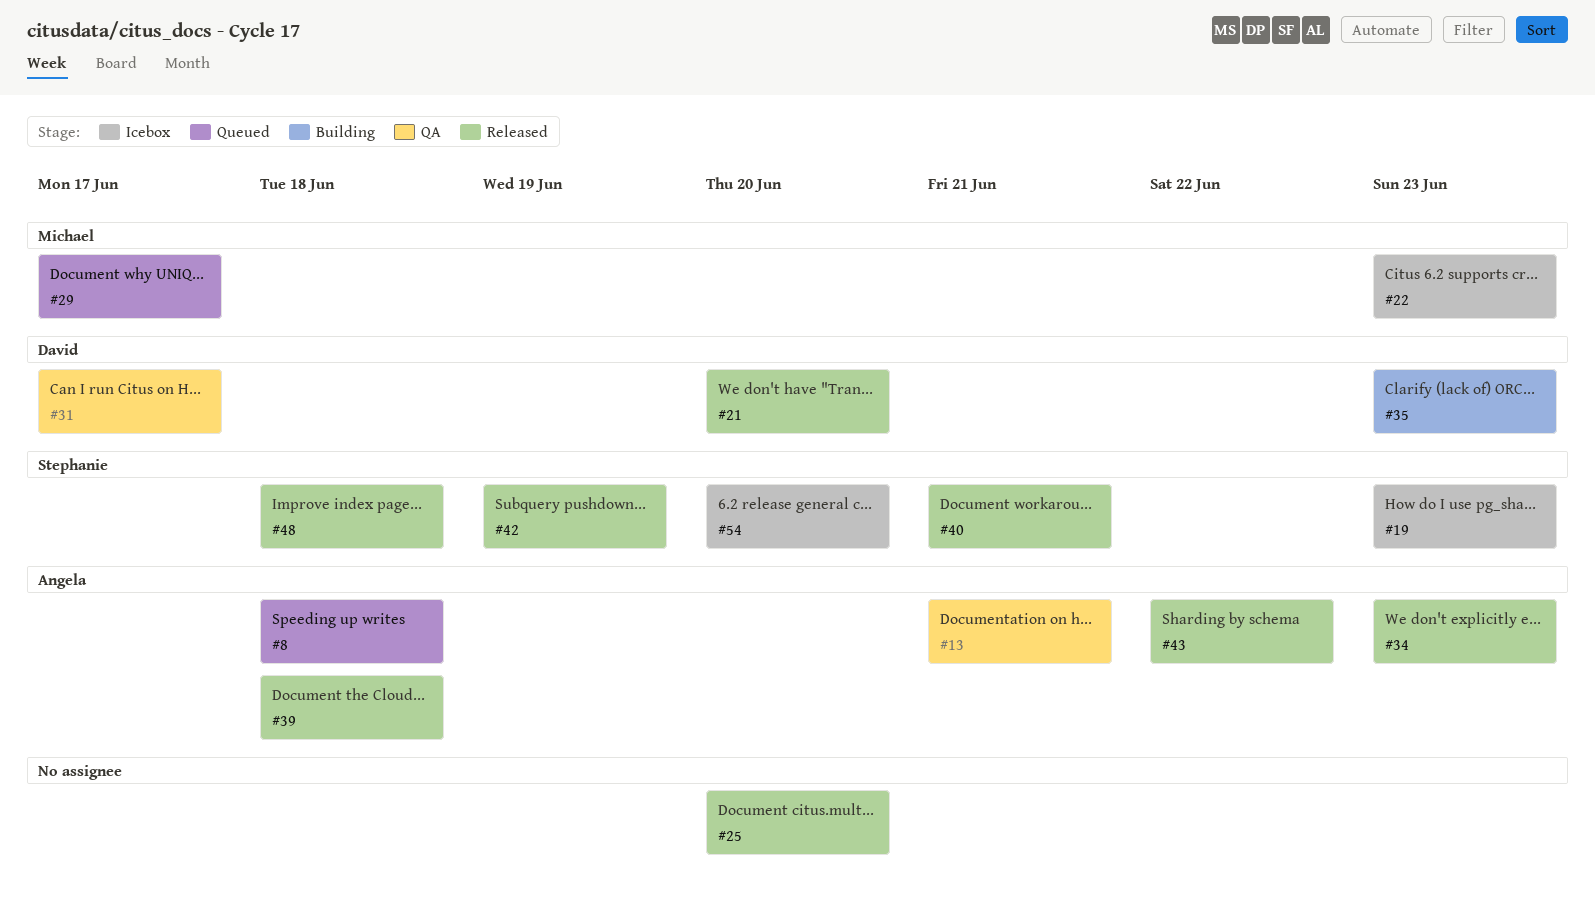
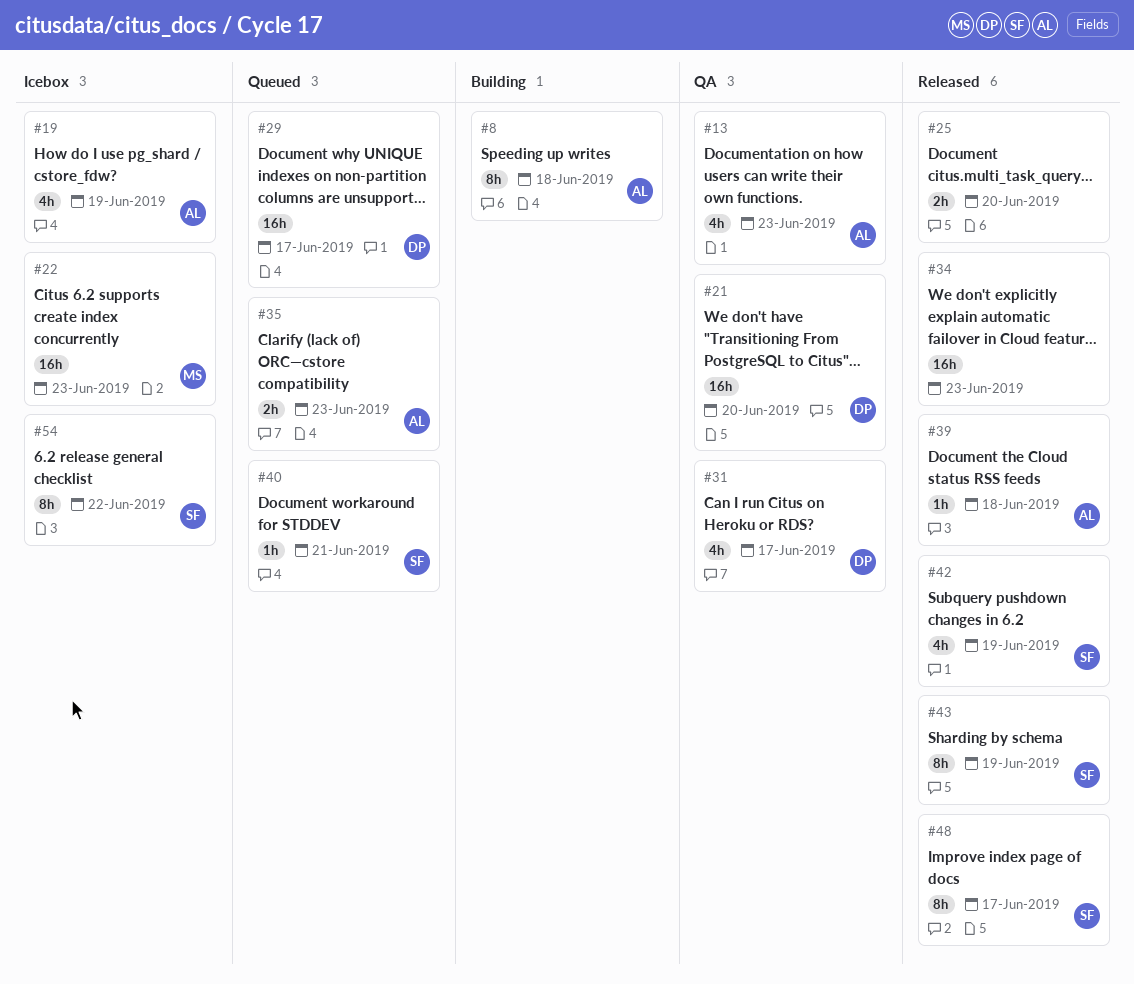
#8, status: Queued -> Building
#13, due: Jun 21 -> Jun 23
#19, owner: Stephanie -> Angela
#19, due: Jun 23 -> Jun 19
#21, status: Released -> QA
#29, owner: Michael -> David
#34, owner: Angela -> none
#35, status: Building -> Queued
#35, owner: David -> Angela
#40, status: Released -> Queued
#43, owner: Angela -> Stephanie
#43, due: Jun 22 -> Jun 19
#48, due: Jun 18 -> Jun 17
#54, due: Jun 20 -> Jun 22

